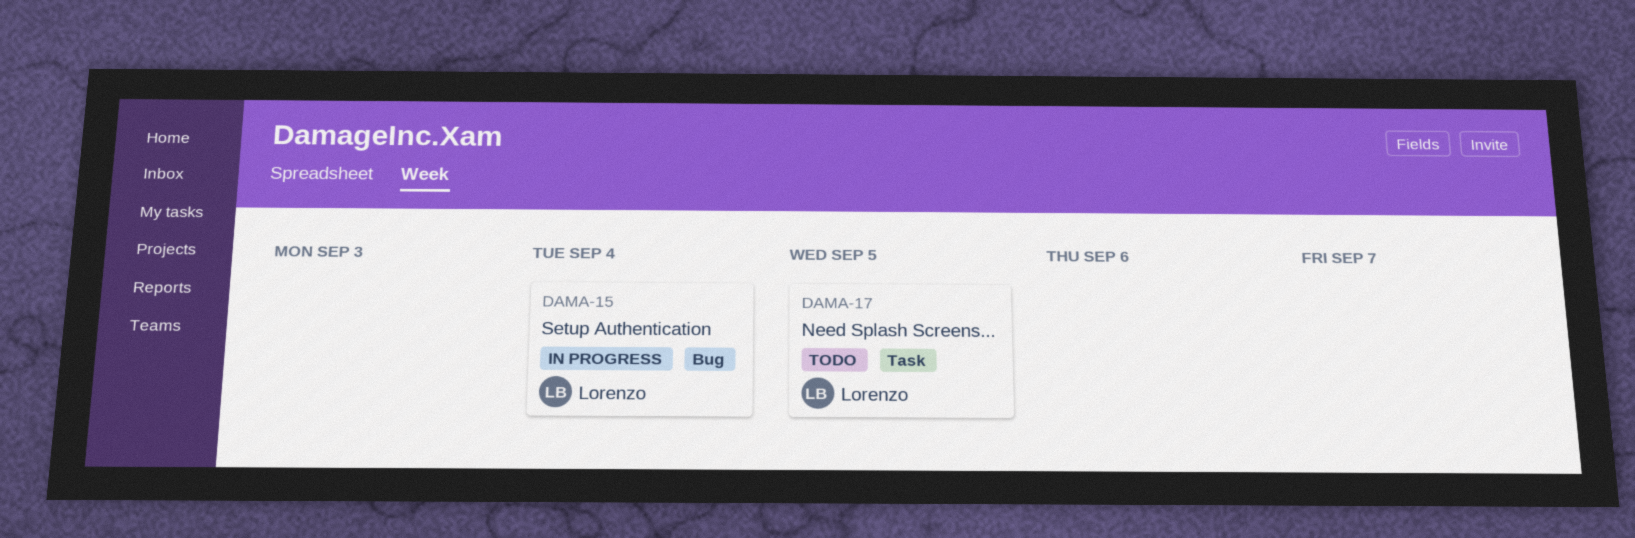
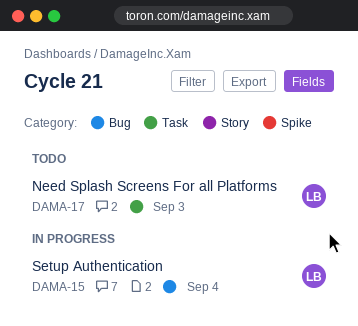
DAMA-17, due: Sep 5 -> Sep 3

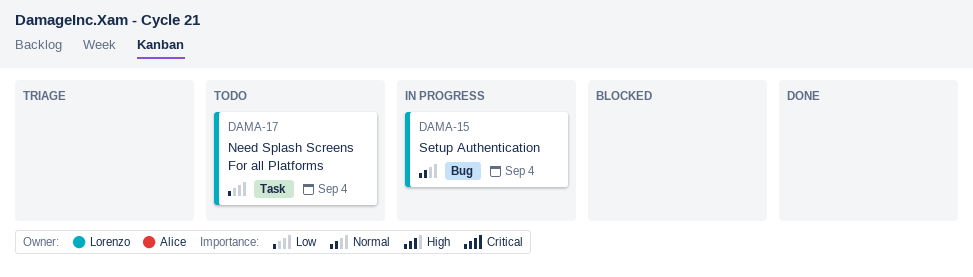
DAMA-17, due: Sep 3 -> Sep 4

